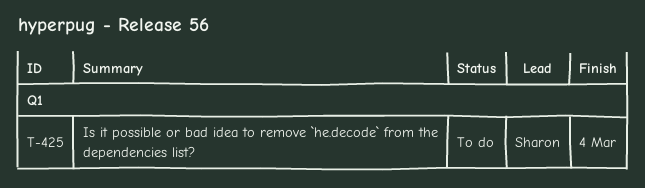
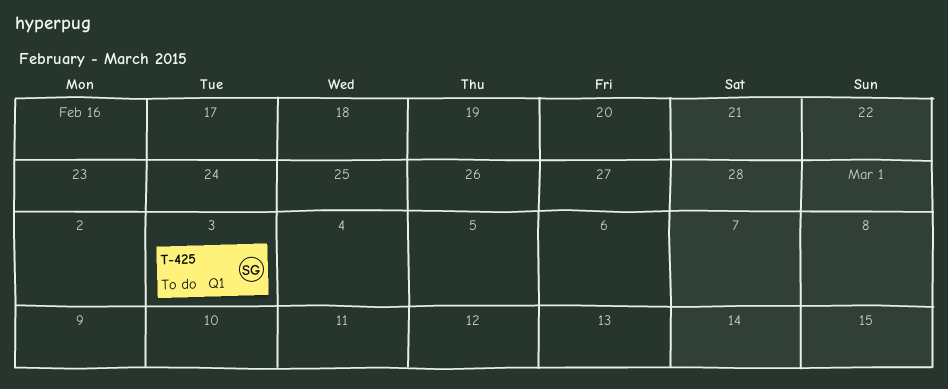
T-425, due: Mar 4 -> Mar 3

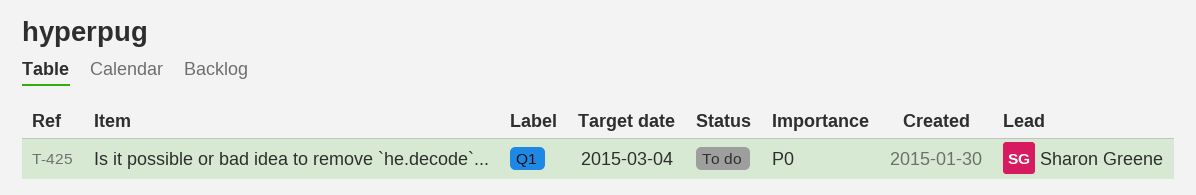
T-425, due: Mar 3 -> Mar 4

